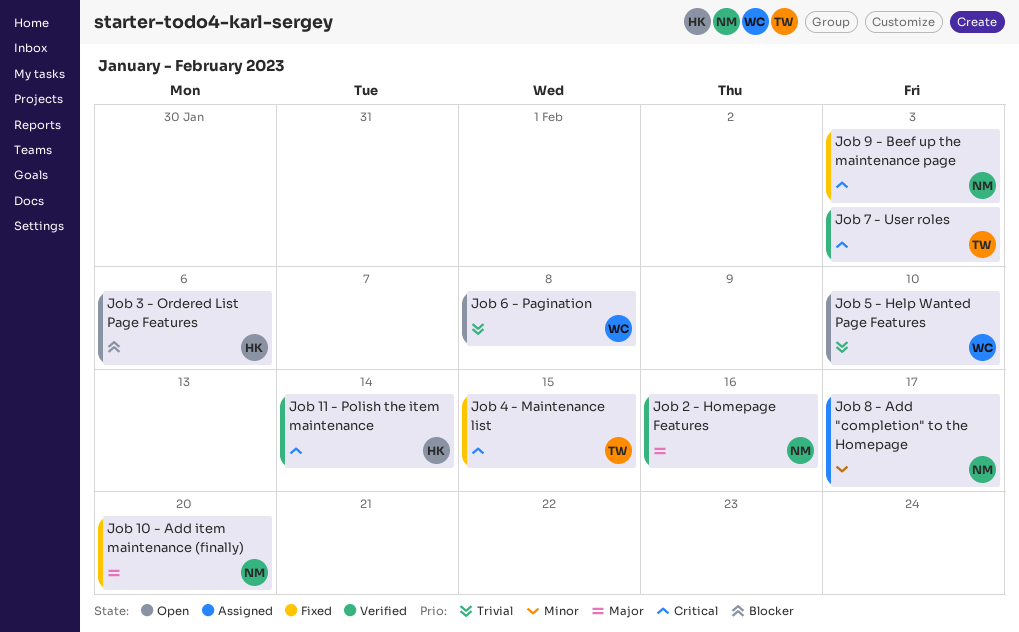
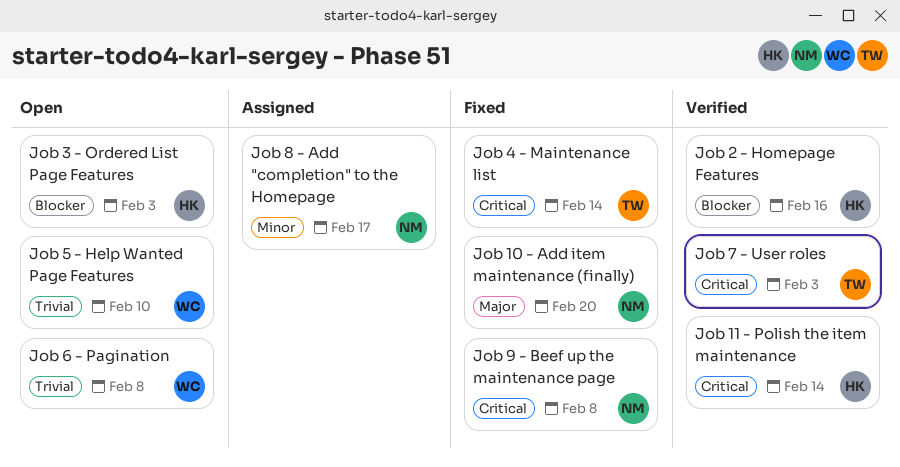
Job 2 - Homepage Features, owner: NM -> HK
Job 2 - Homepage Features, priority: Major -> Blocker
Job 3 - Ordered List Page Features, due: Feb 6 -> Feb 3
Job 4 - Maintenance list, due: Feb 15 -> Feb 14
Job 9 - Beef up the maintenance page, due: Feb 3 -> Feb 8

